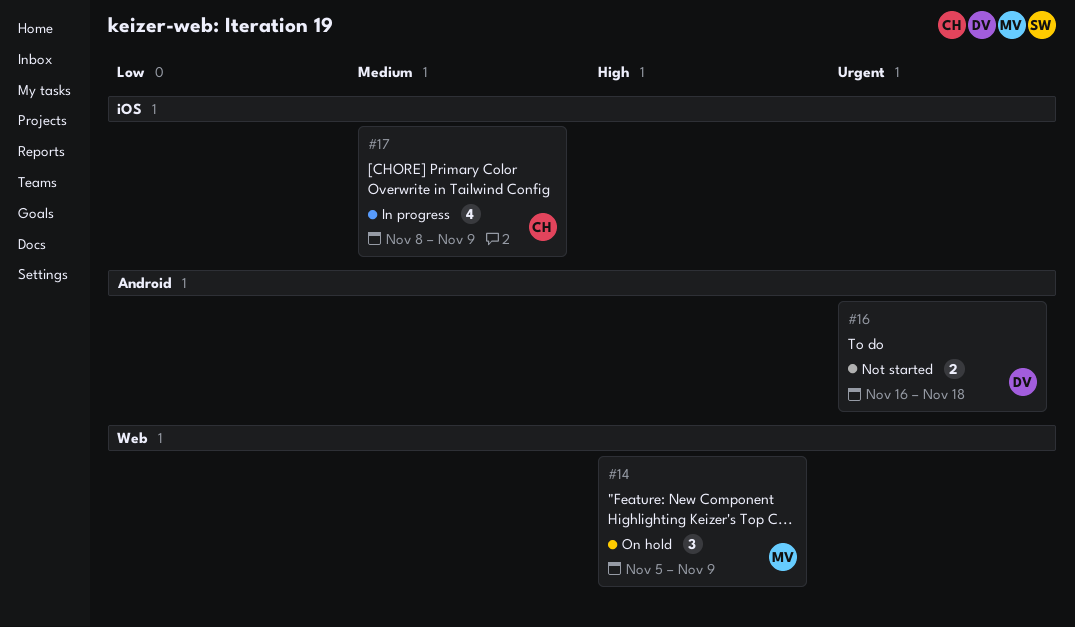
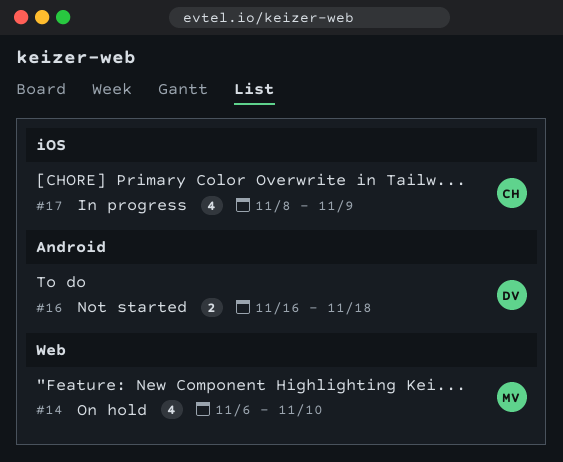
#14, estimate: 3 -> 4
#14, start: Nov 5 -> Nov 6
#14, due: Nov 9 -> Nov 10

